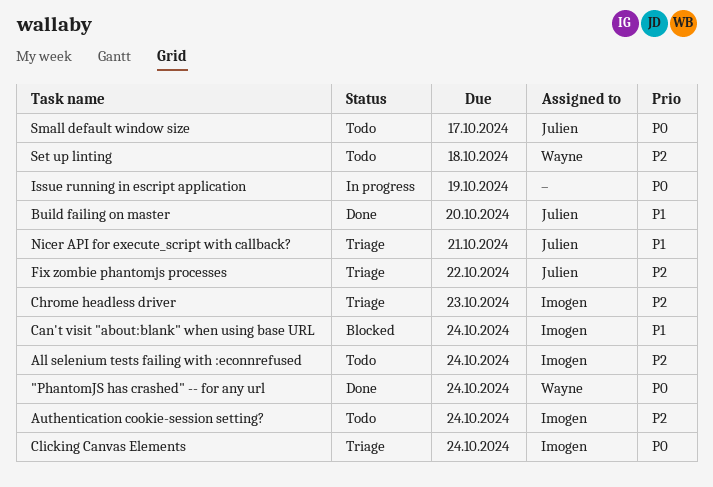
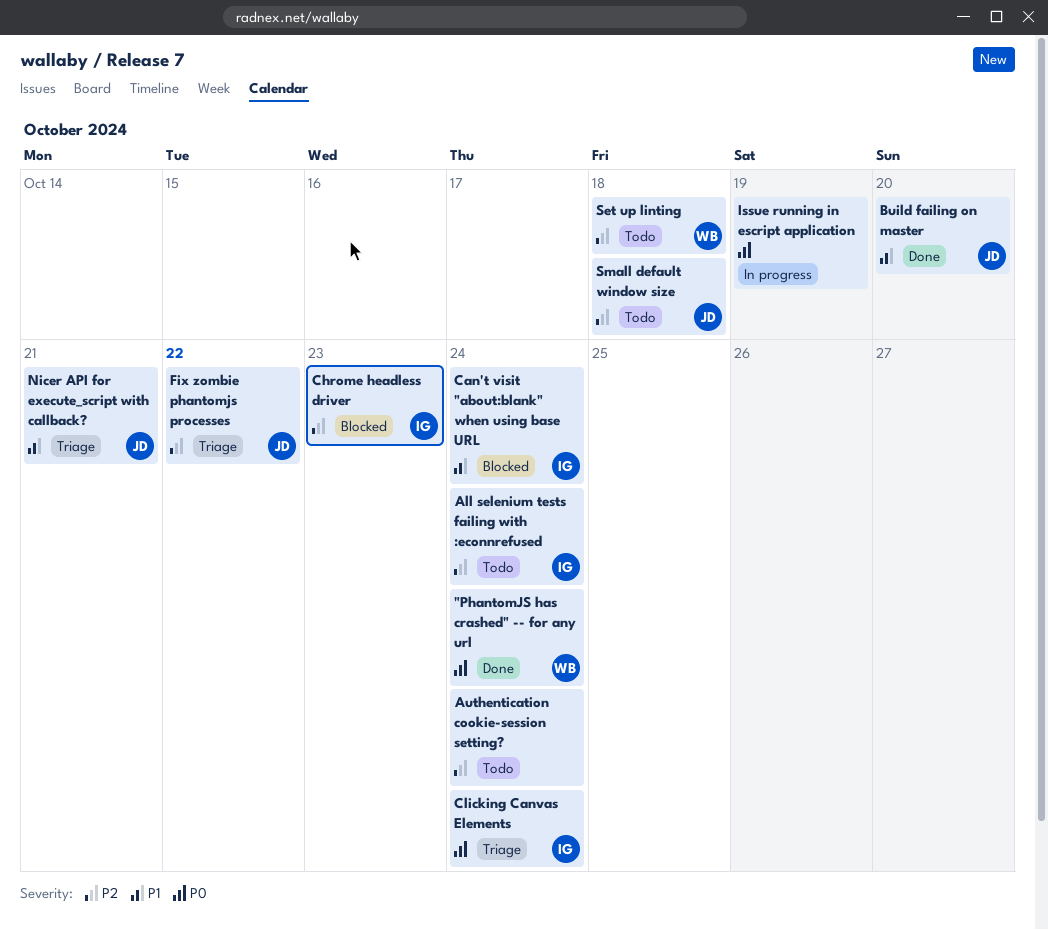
Authentication cookie-session setting?, owner: Imogen -> none
Chrome headless driver, status: Triage -> Blocked
Small default window size, priority: P0 -> P2
Small default window size, due: Oct 17 -> Oct 18

